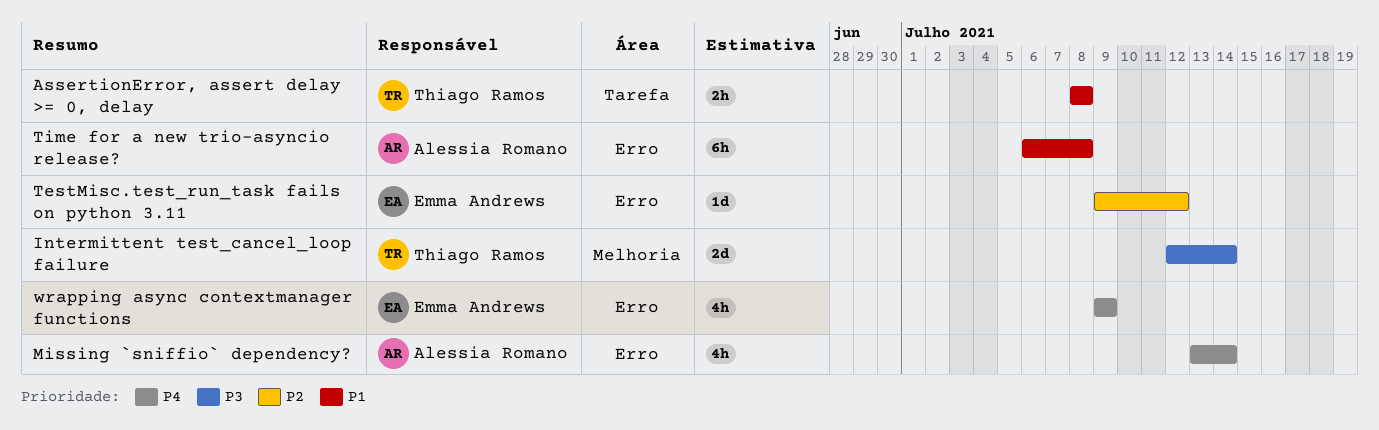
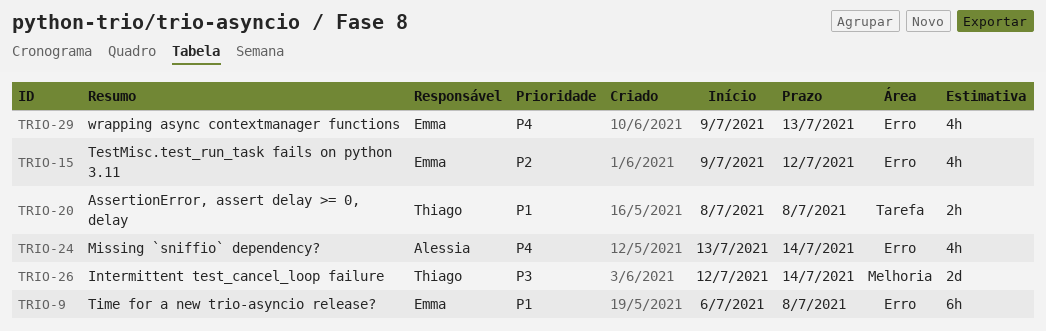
TestMisc.test_run_task fails on python 3.11, estimate: 1d -> 4h
Time for a new trio-asyncio release?, owner: Alessia Romano -> Emma Andrews
wrapping async contextmanager functions, due: Jul 9 -> Jul 13

